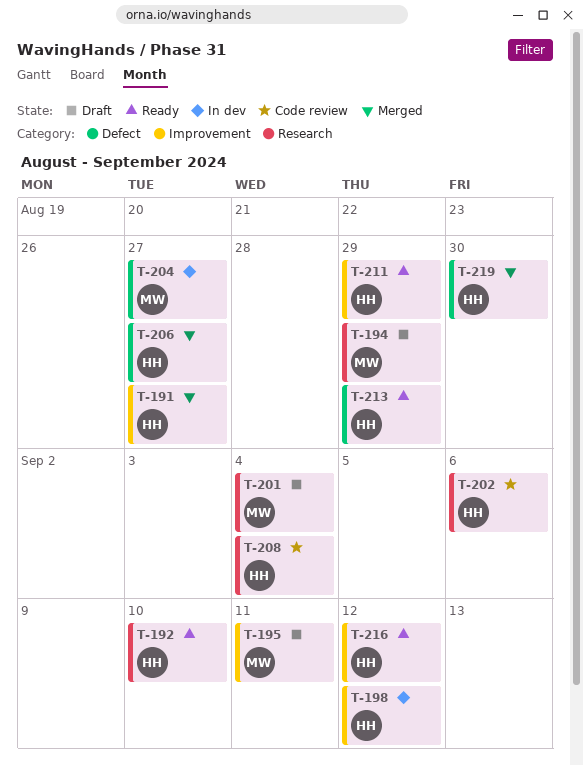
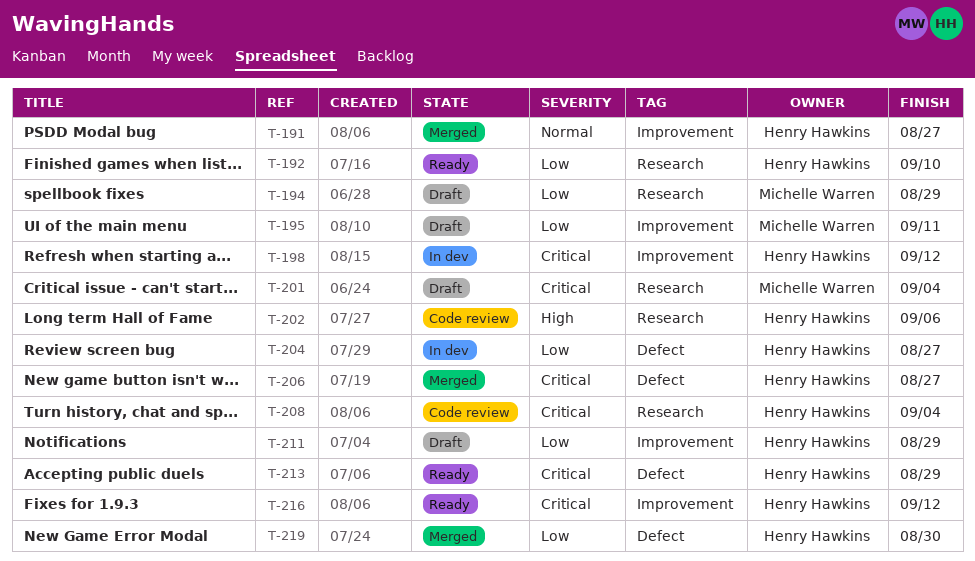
T-204, owner: Michelle Warren -> Henry Hawkins
T-211, status: Ready -> Draft

